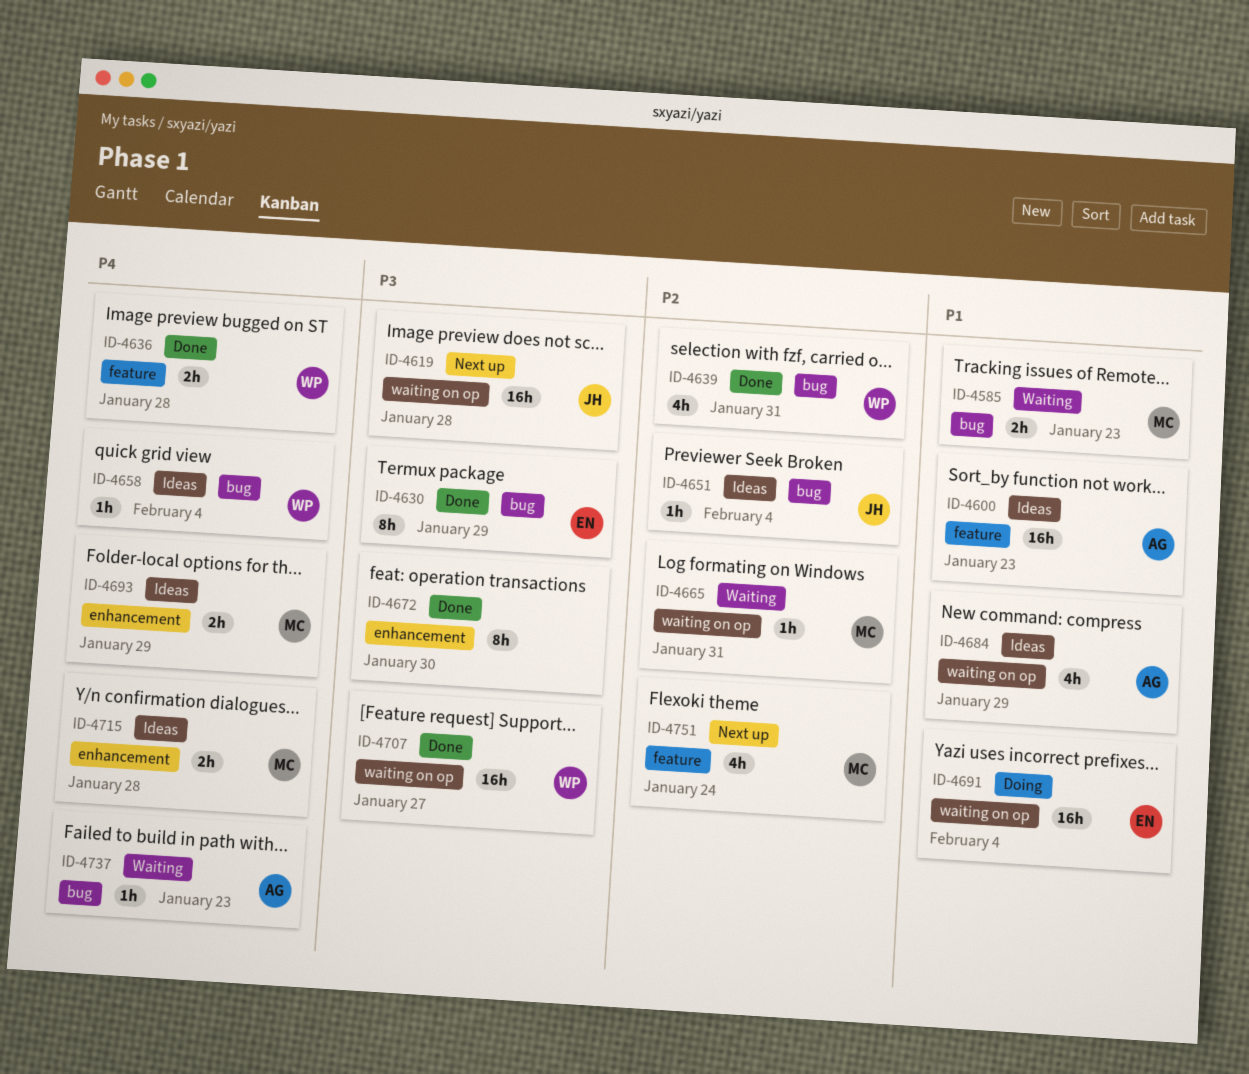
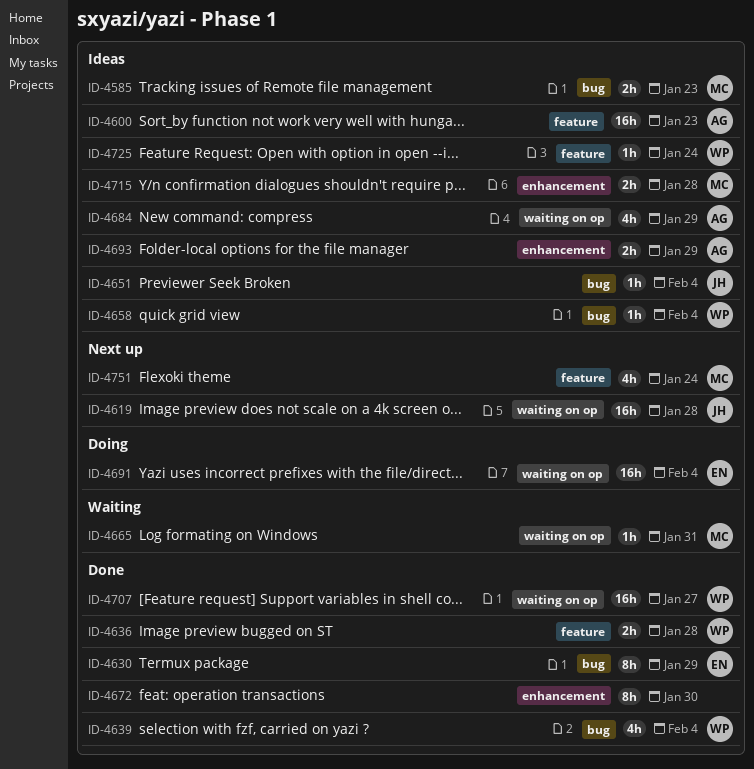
ID-4585, status: Waiting -> Ideas
ID-4639, due: Jan 31 -> Feb 4
ID-4693, owner: MC -> AG
ID-4725: none -> present
ID-4737: present -> none

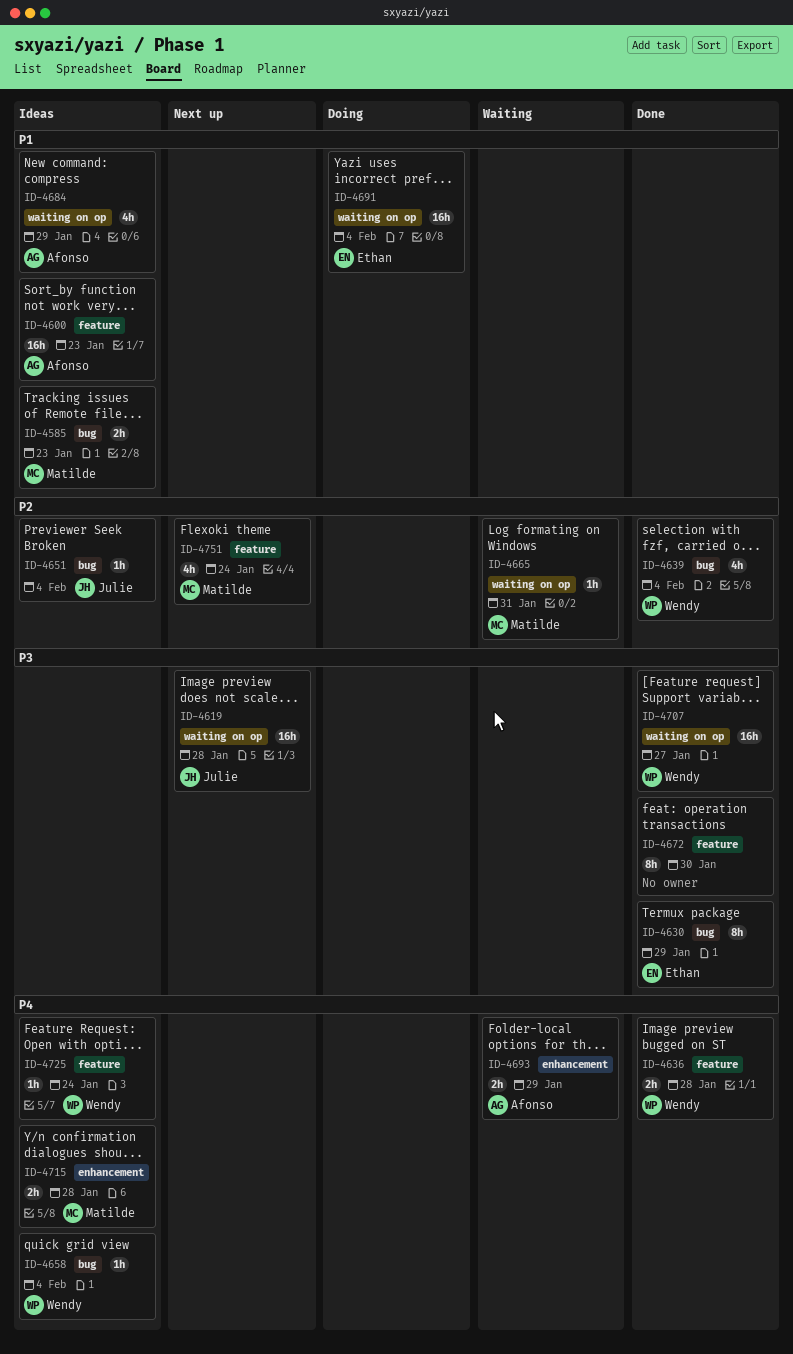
ID-4672, label: enhancement -> feature
ID-4693, status: Ideas -> Waiting

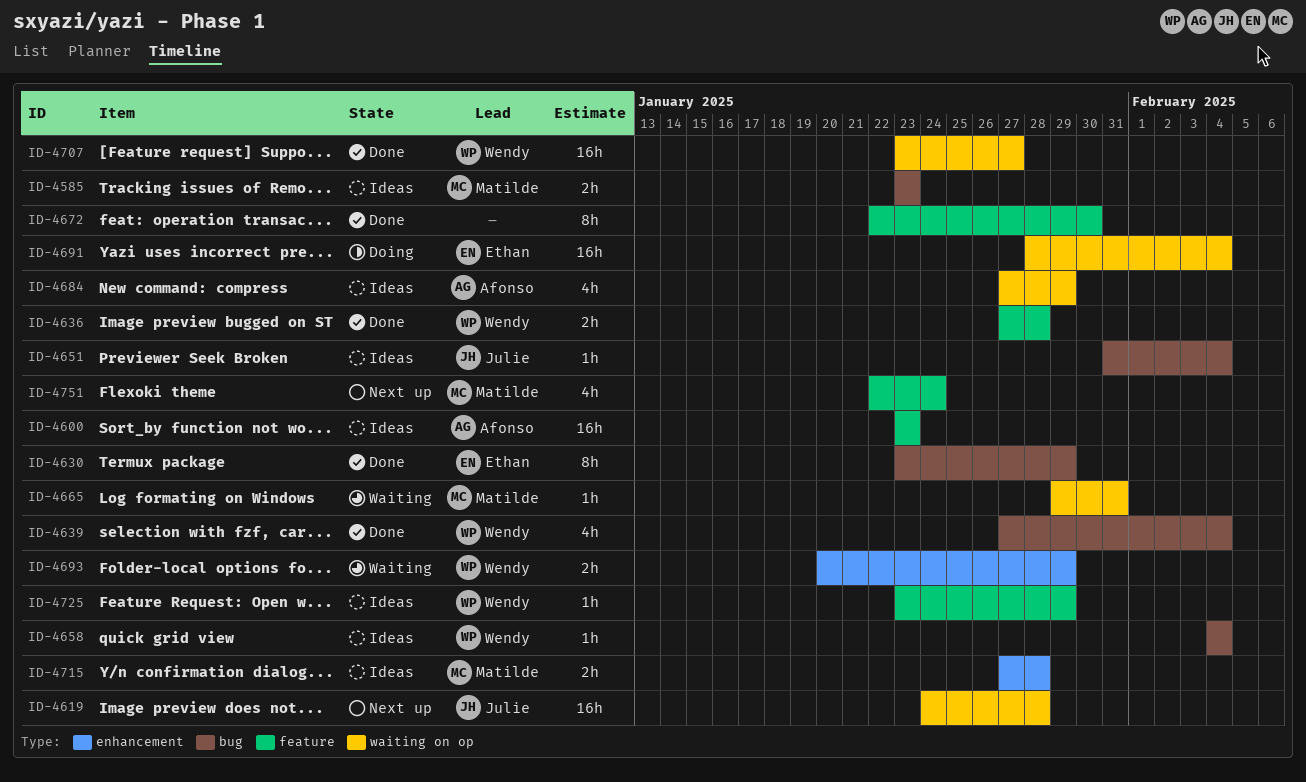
ID-4693, owner: Afonso -> Wendy
ID-4725, due: Jan 24 -> Jan 29

